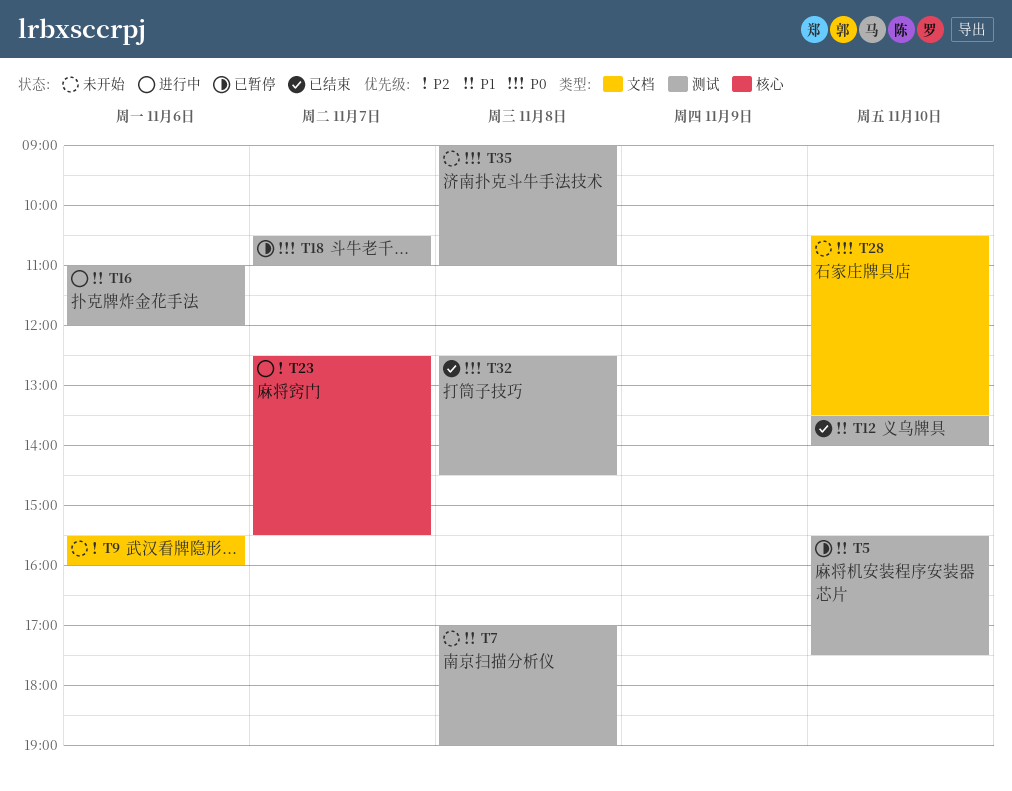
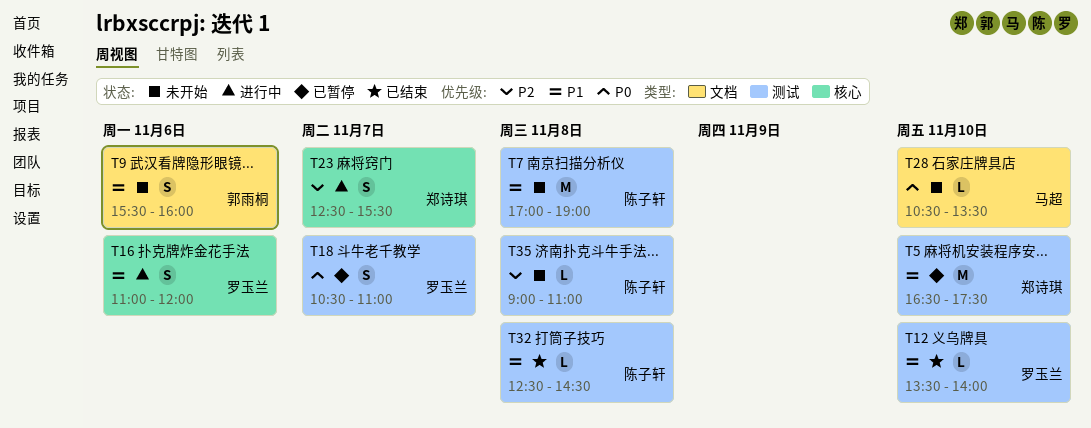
T5, begins: 15:30 -> 16:30
T9, priority: P2 -> P1
T16, label: 测试 -> 核心
T32, priority: P0 -> P1
T35, priority: P0 -> P2

